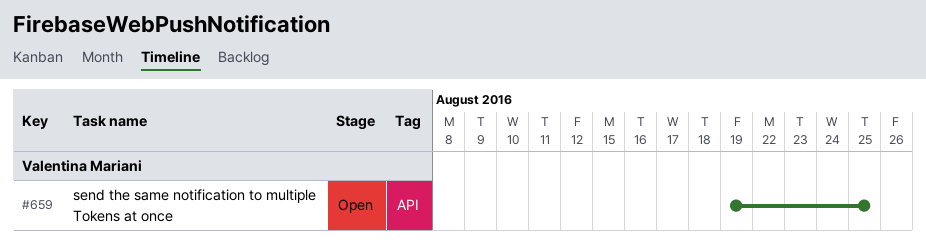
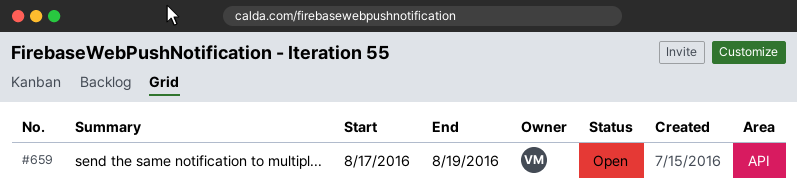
#659, start: Aug 19 -> Aug 17
#659, due: Aug 25 -> Aug 19

